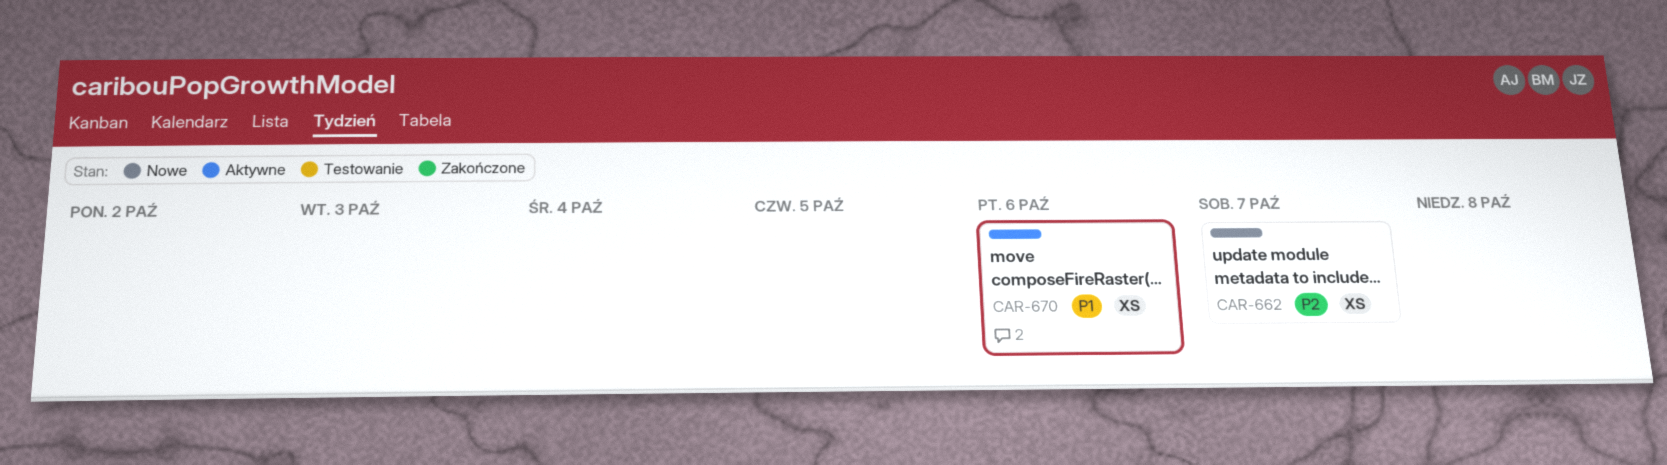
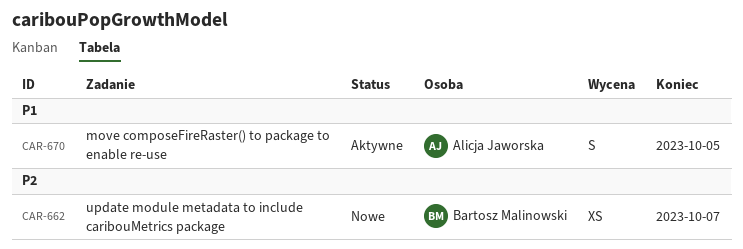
CAR-670, estimate: XS -> S
CAR-670, due: Oct 6 -> Oct 5

